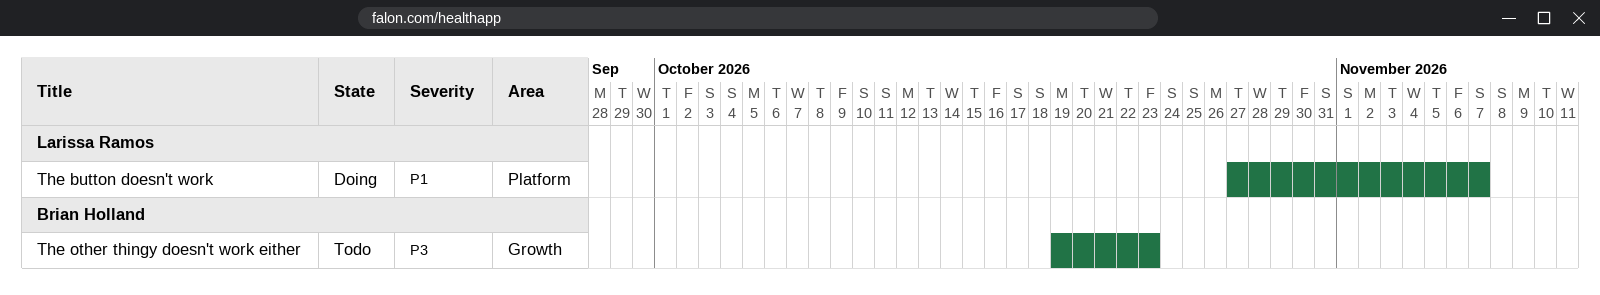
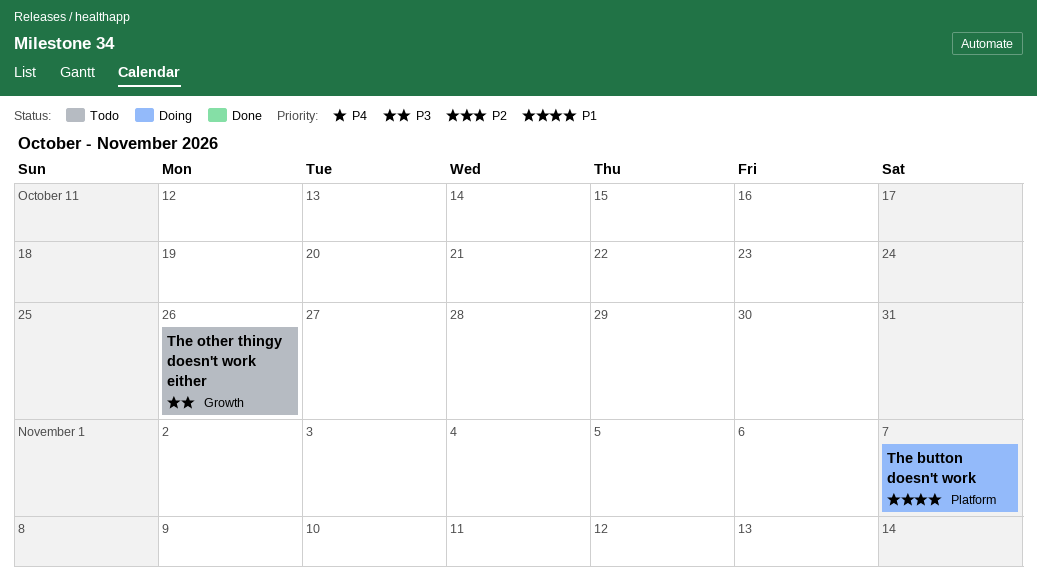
The other thingy doesn't work either, due: Oct 23 -> Oct 26

